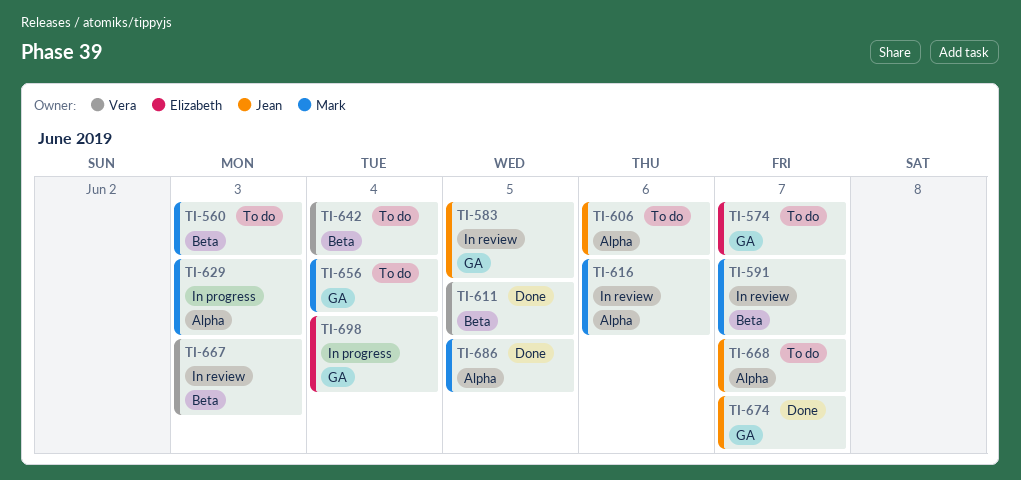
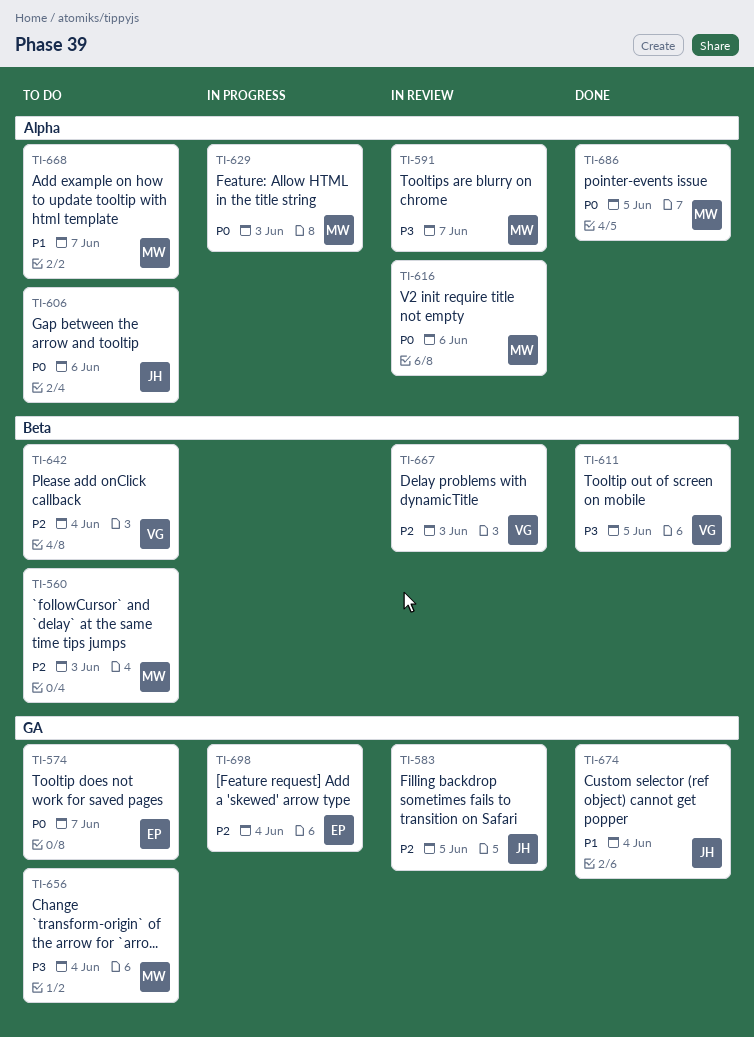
TI-591, label: Beta -> Alpha
TI-668, owner: Jean -> Mark
TI-674, due: Jun 7 -> Jun 4

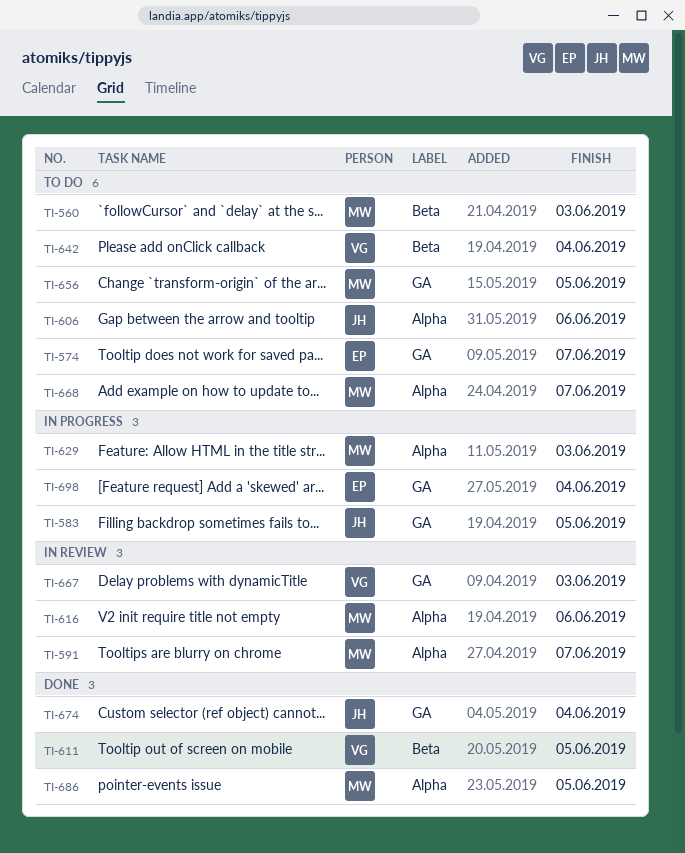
TI-583, status: In review -> In progress
TI-656, due: Jun 4 -> Jun 5
TI-667, label: Beta -> GA

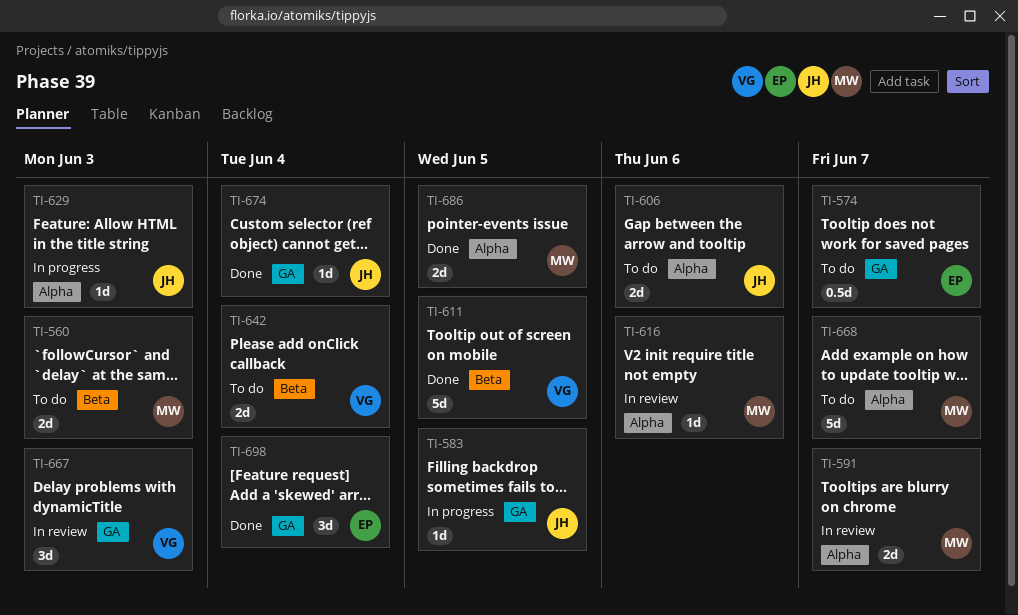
TI-629, owner: MW -> JH
TI-656: present -> none
TI-698, status: In progress -> Done

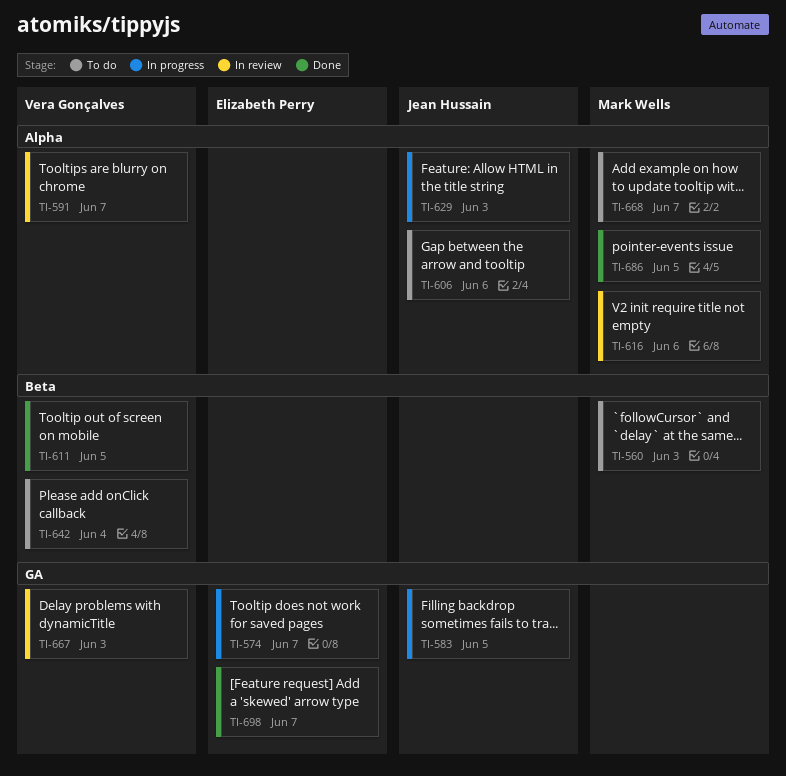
TI-574, status: To do -> In progress
TI-591, owner: Mark Wells -> Vera Gonçalves
TI-674: present -> none
TI-698, due: Jun 4 -> Jun 7

